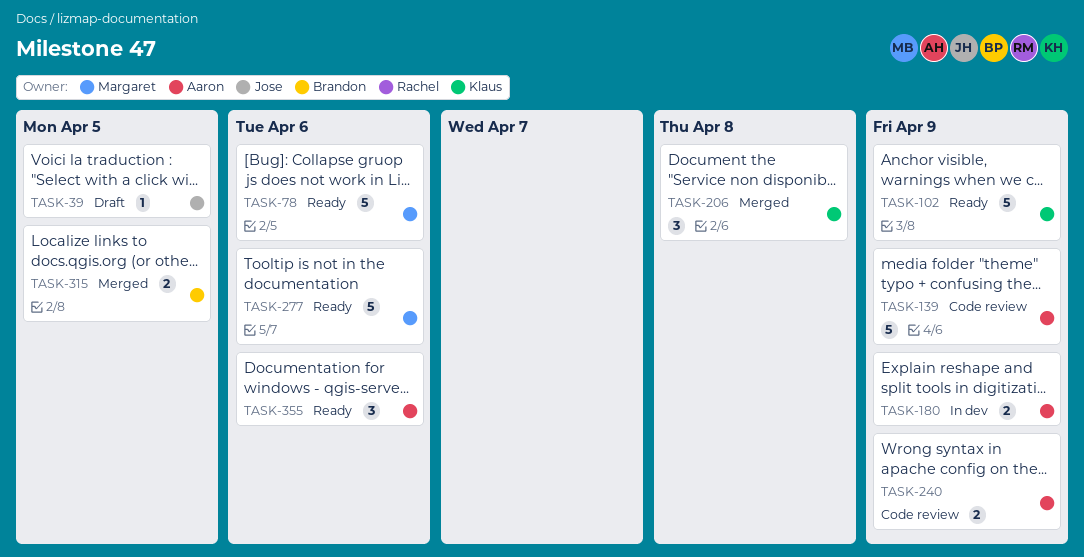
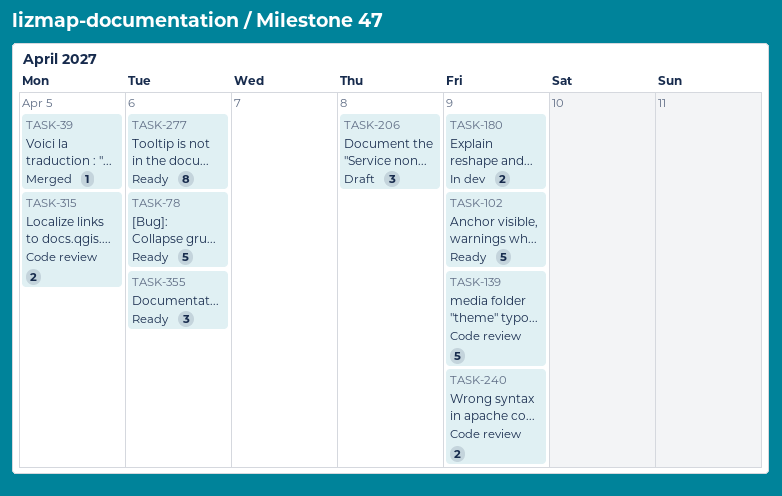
TASK-39, status: Draft -> Merged
TASK-206, status: Merged -> Draft
TASK-277, estimate: 5 -> 8
TASK-315, status: Merged -> Code review

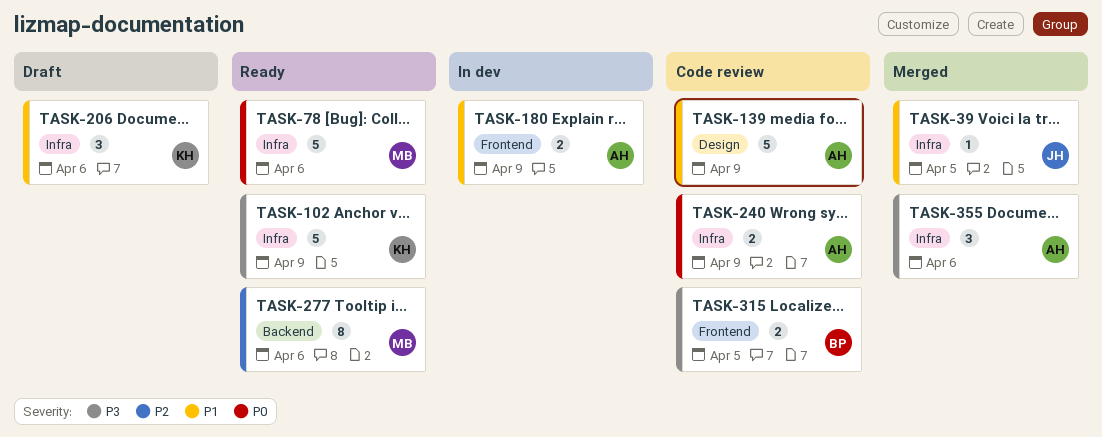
TASK-206, due: Apr 8 -> Apr 6
TASK-355, status: Ready -> Merged

